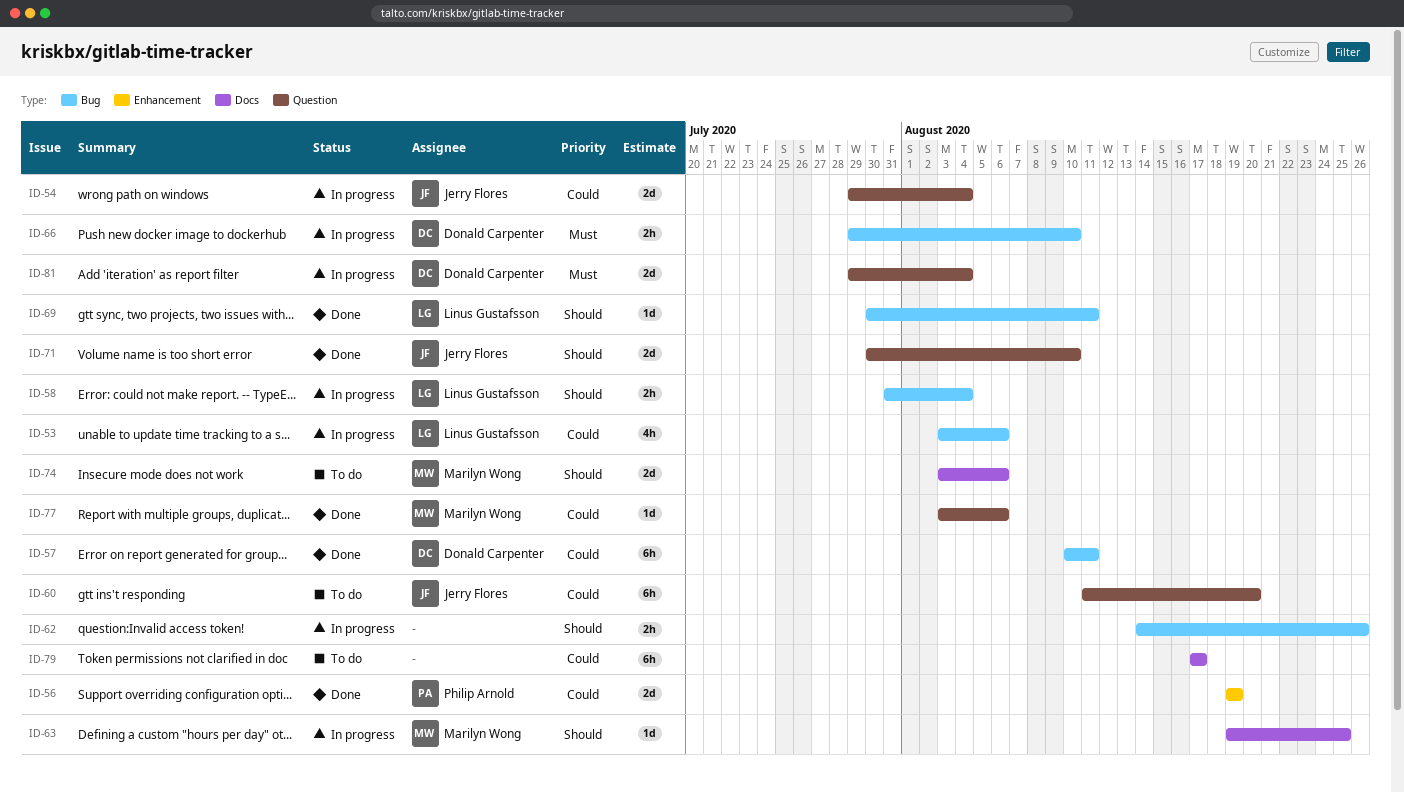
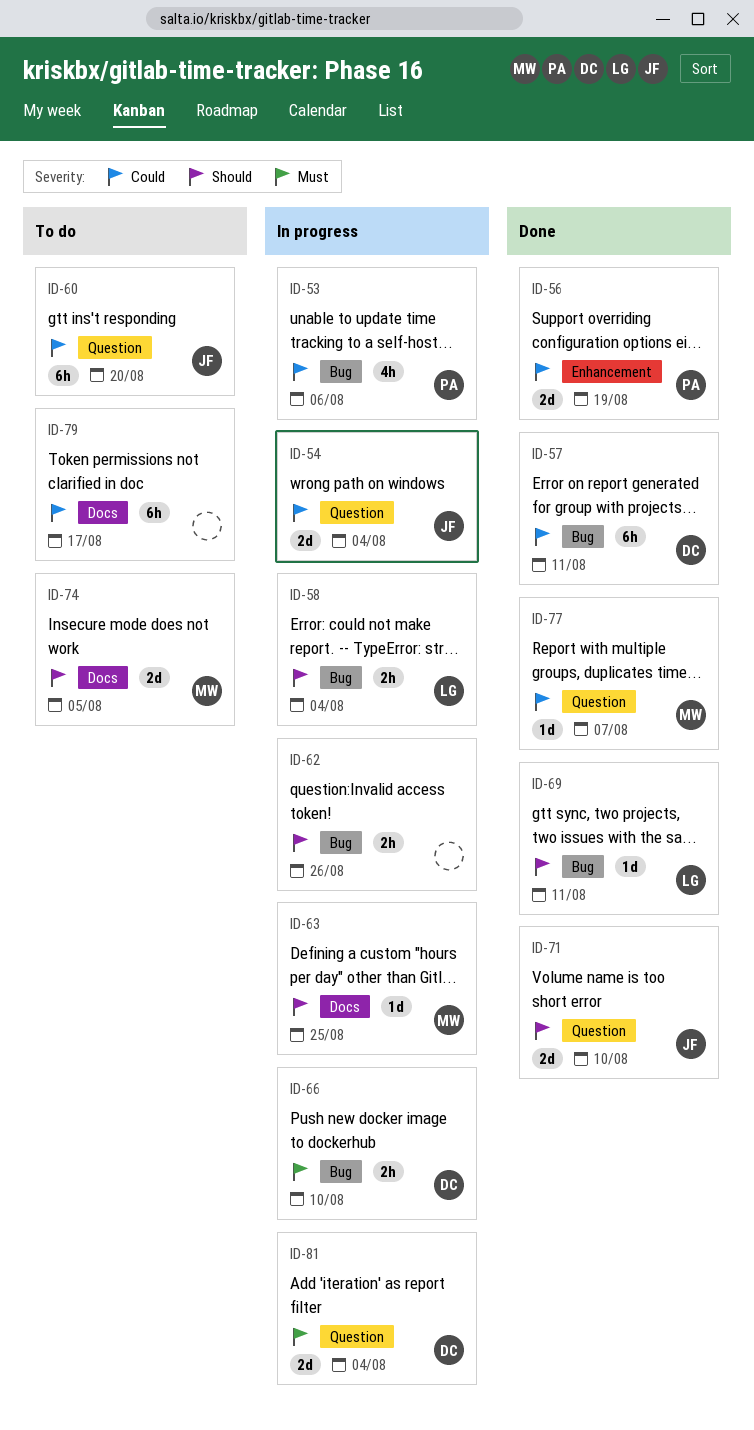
ID-53, owner: Linus Gustafsson -> Philip Arnold
ID-74, due: Aug 6 -> Aug 5
ID-77, due: Aug 6 -> Aug 7

